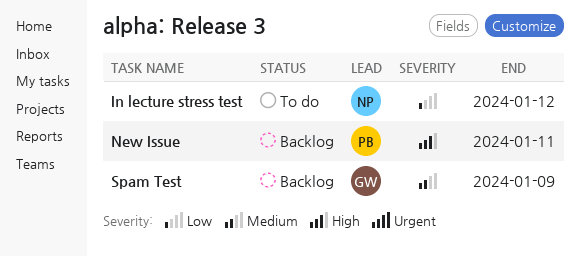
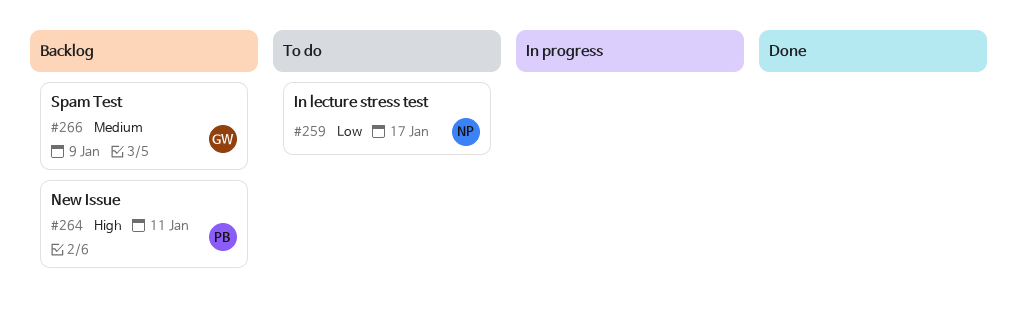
In lecture stress test, due: Jan 12 -> Jan 17

